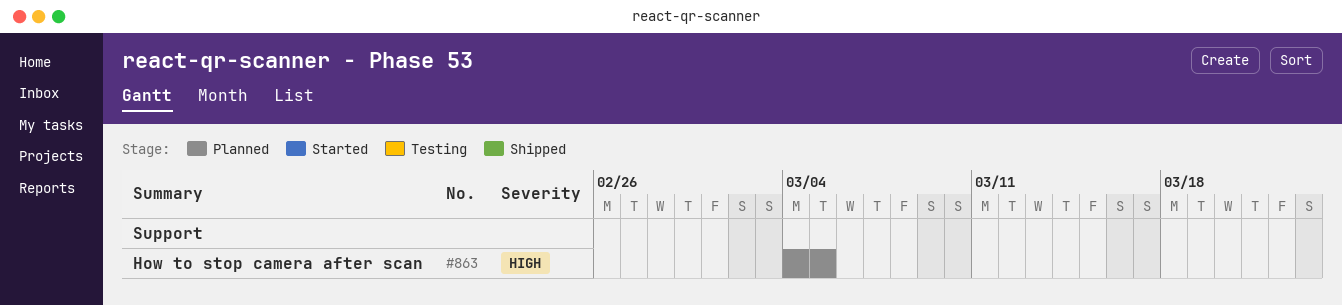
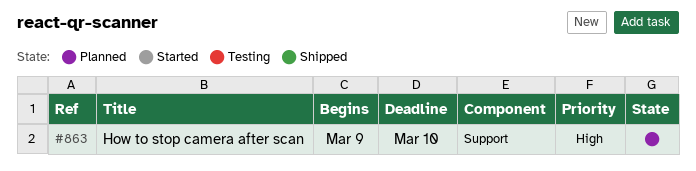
#863, start: Mar 4 -> Mar 9
#863, due: Mar 5 -> Mar 10

